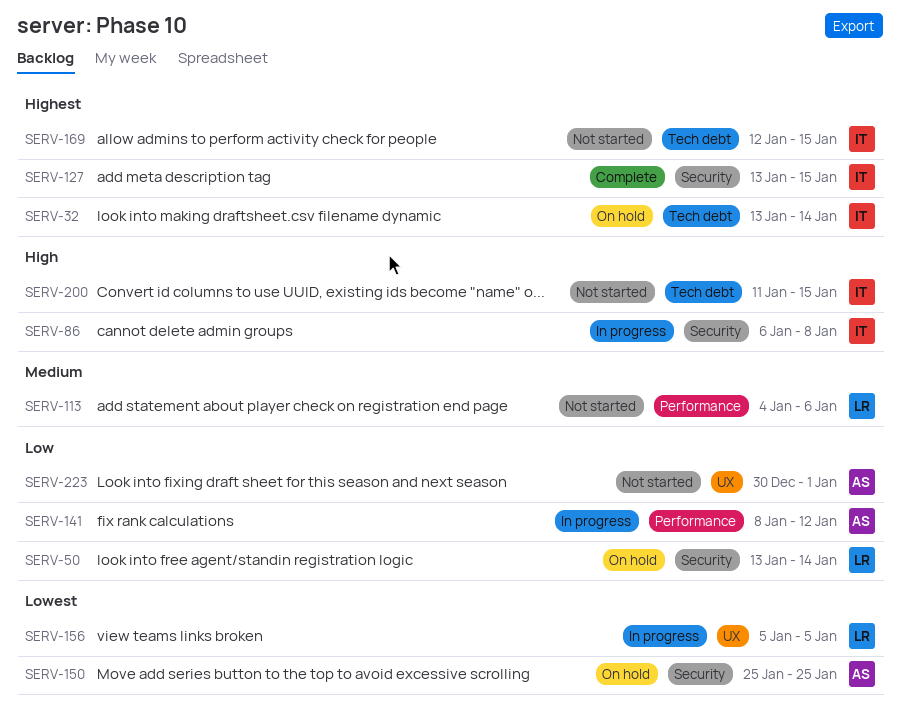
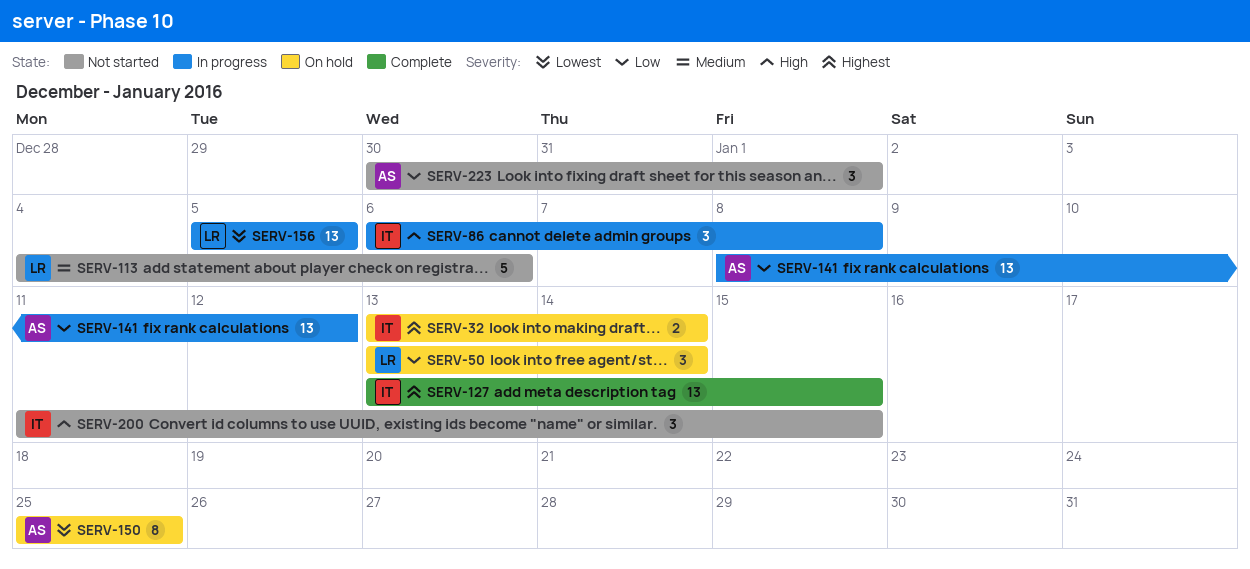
SERV-169: present -> none

